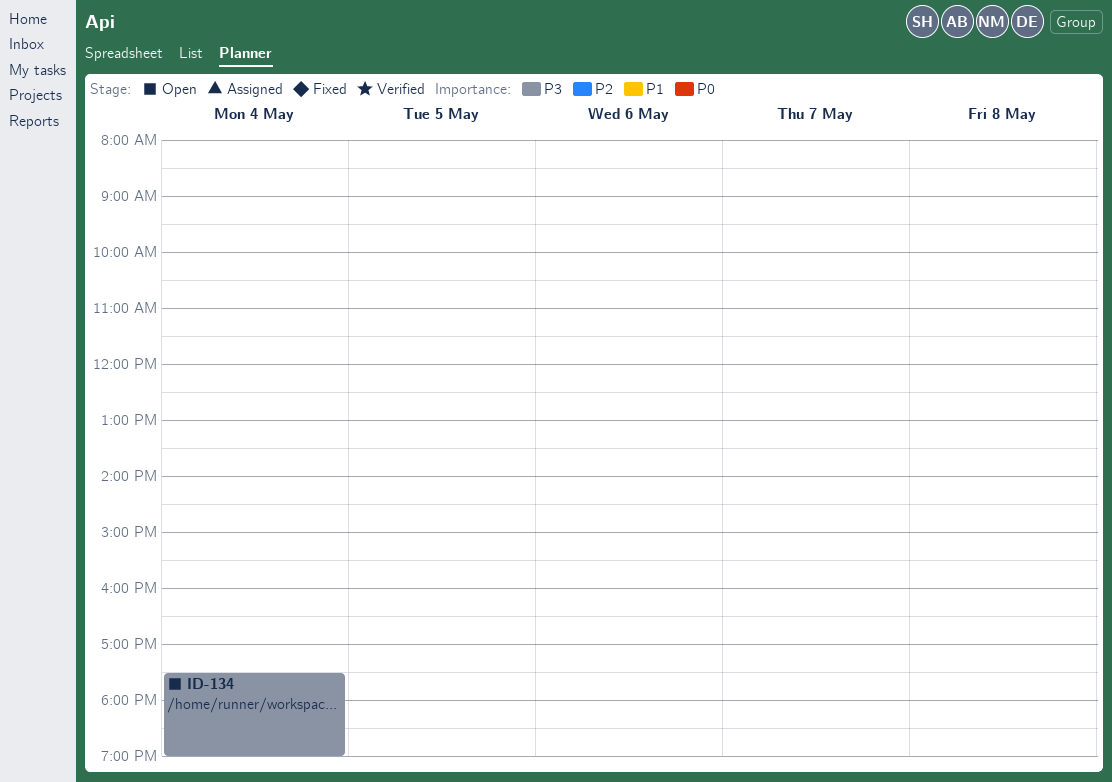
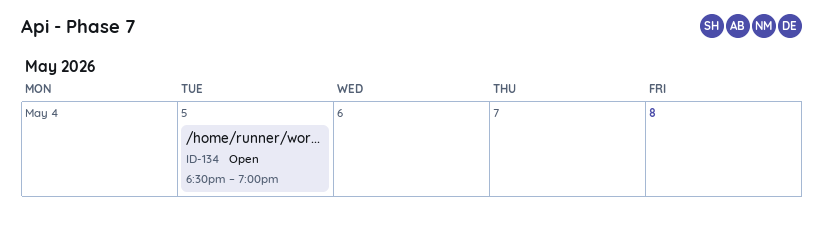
ID-134, day: May 4 -> May 5
ID-134, begins: 17:30 -> 18:30

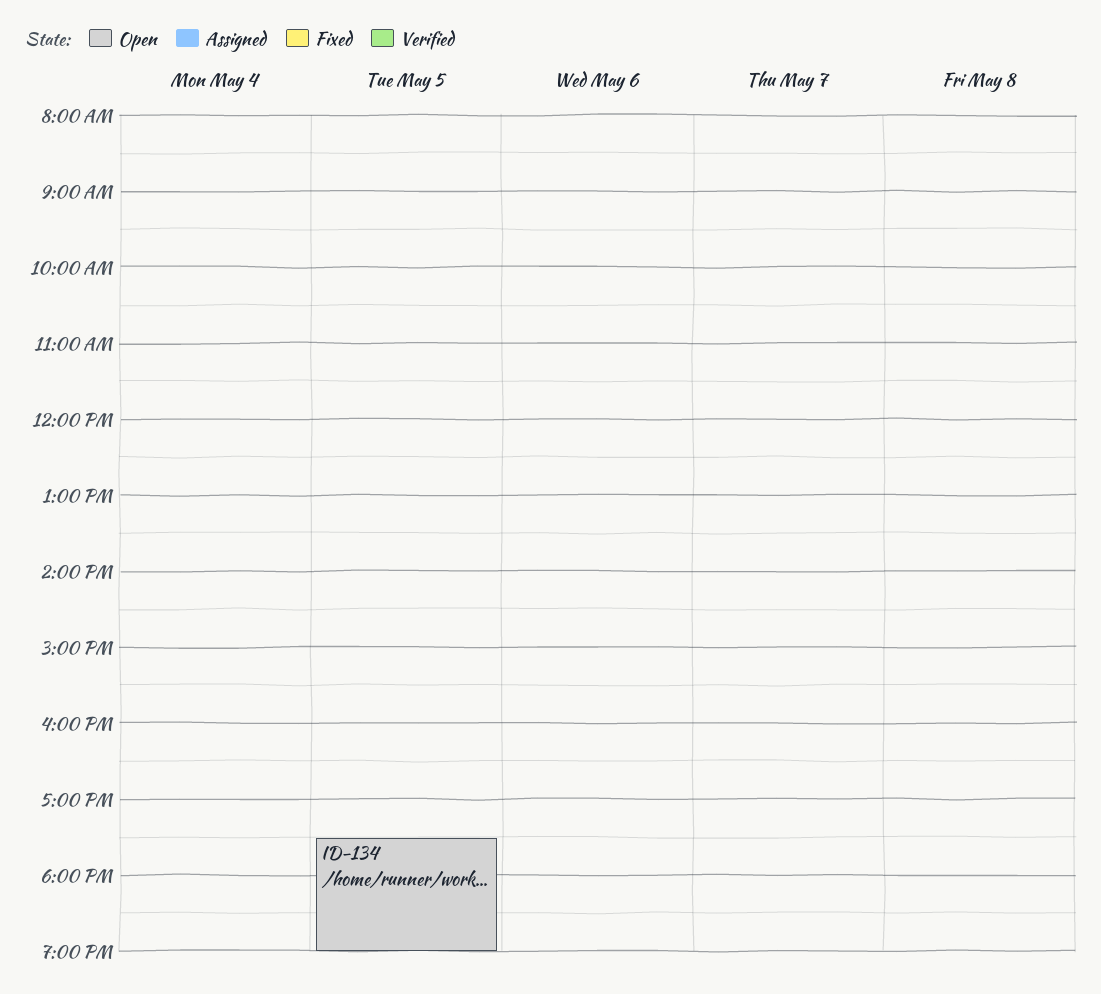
ID-134, begins: 18:30 -> 17:30

